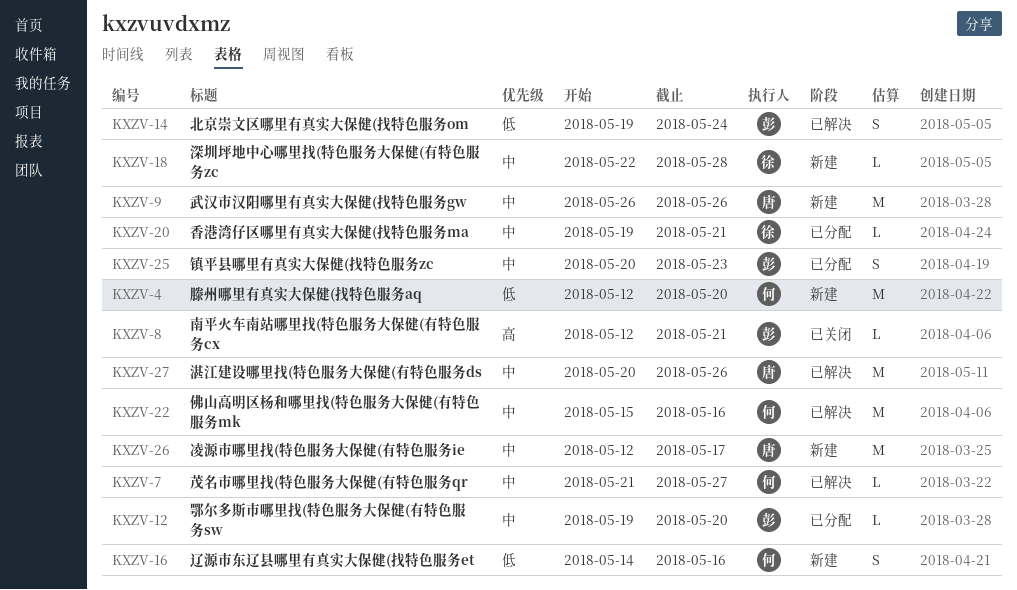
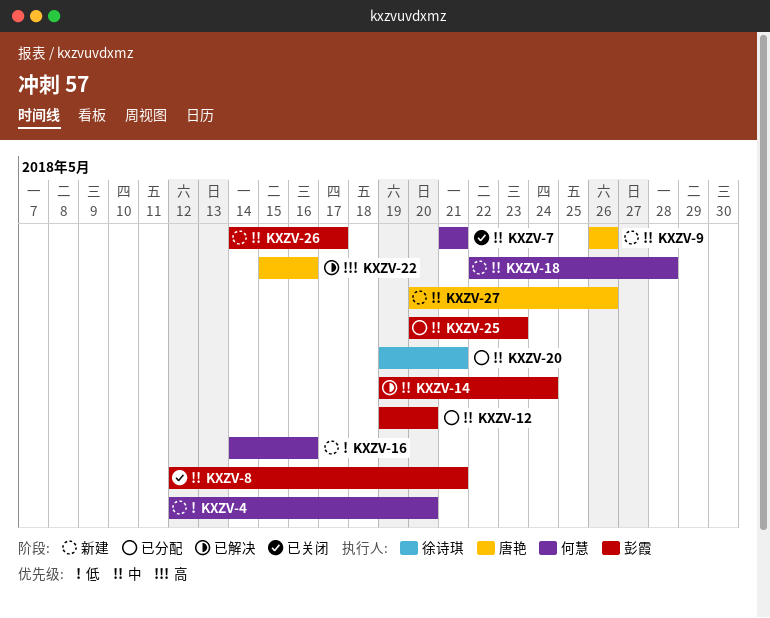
KXZV-7, status: 已解决 -> 已关闭
KXZV-7, due: May 27 -> May 21
KXZV-8, priority: 高 -> 中
KXZV-14, priority: 低 -> 中
KXZV-18, owner: 徐诗琪 -> 何慧
KXZV-22, owner: 何慧 -> 唐艳
KXZV-22, priority: 中 -> 高
KXZV-26, owner: 唐艳 -> 彭霞
KXZV-26, start: May 12 -> May 14
KXZV-27, status: 已解决 -> 新建

